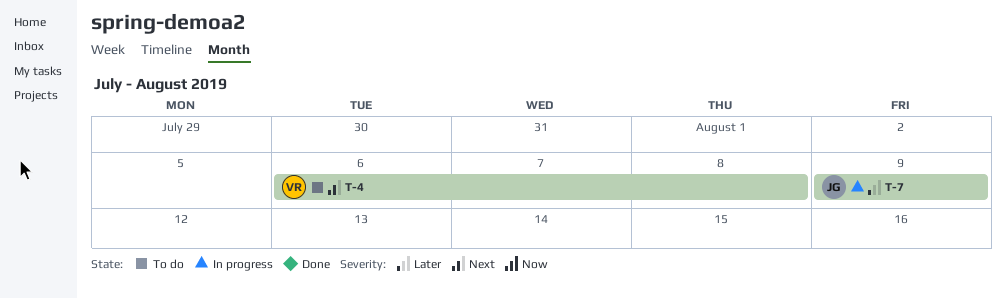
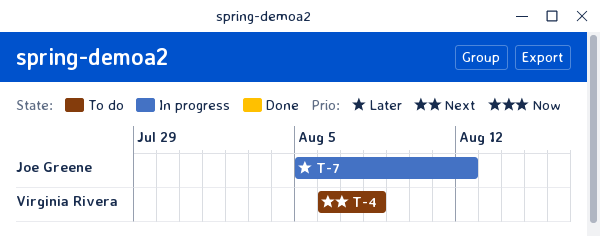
T-7, start: Aug 9 -> Aug 5
T-7, due: Aug 9 -> Aug 12

